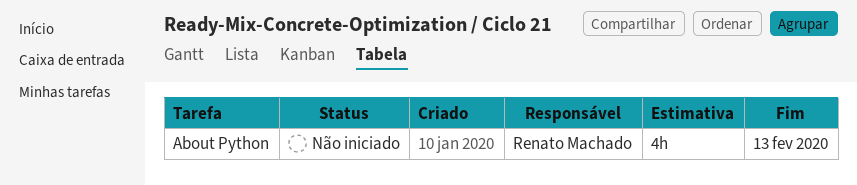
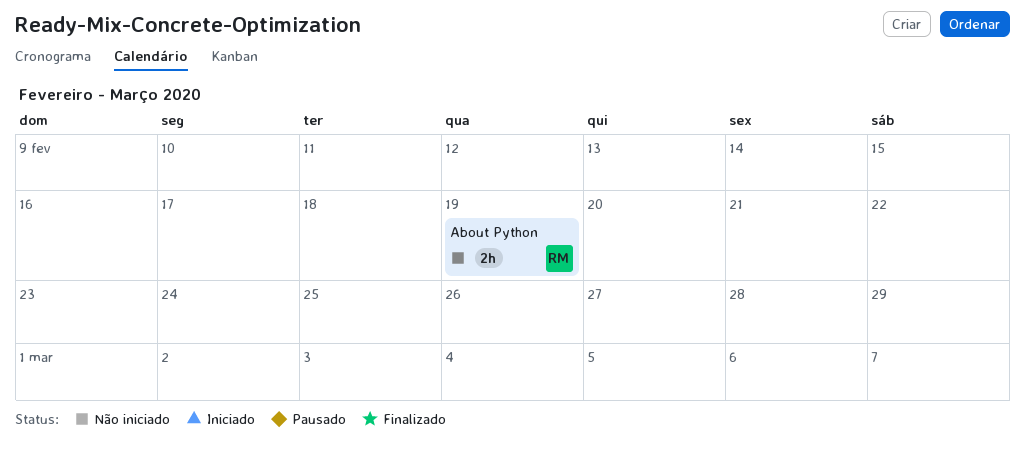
About Python, estimate: 4h -> 2h
About Python, due: Feb 13 -> Feb 19

